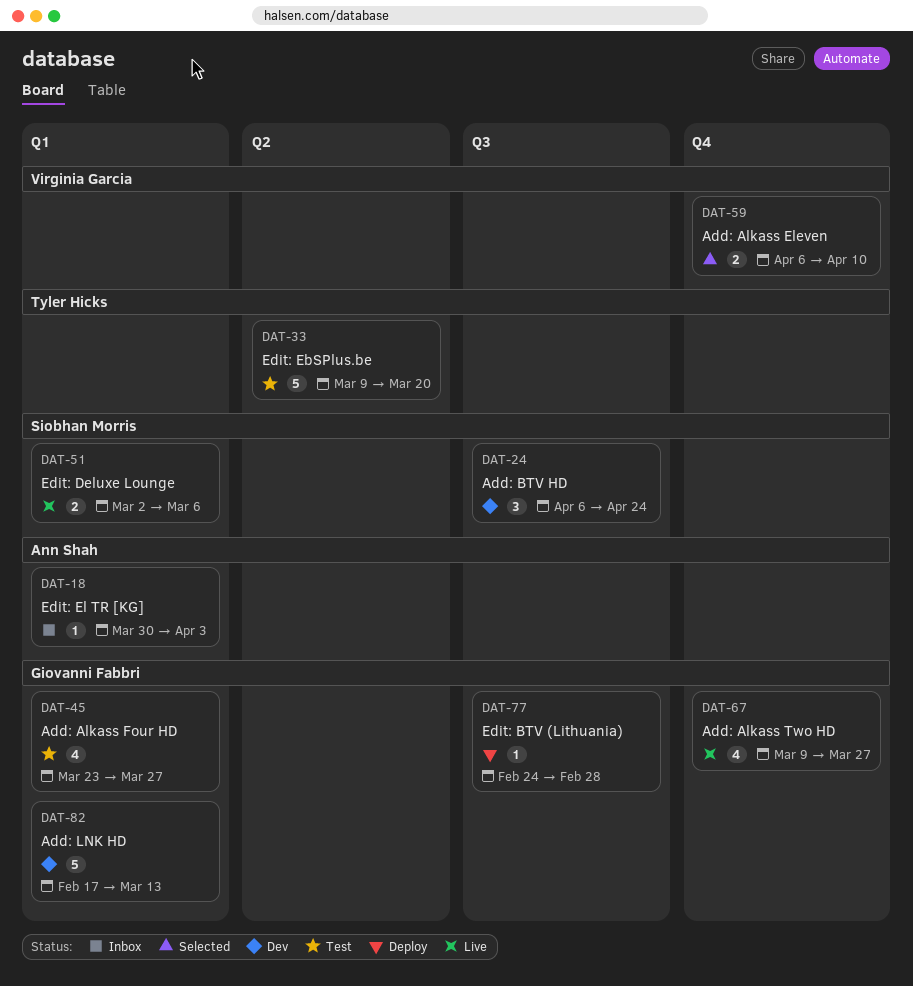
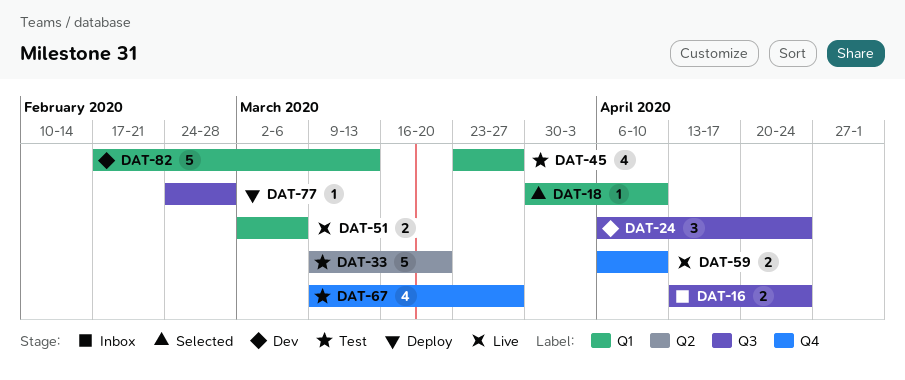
DAT-16: none -> present
DAT-18, status: Inbox -> Selected
DAT-18, due: Apr 3 -> Apr 10
DAT-59, status: Selected -> Live
DAT-67, status: Live -> Test

